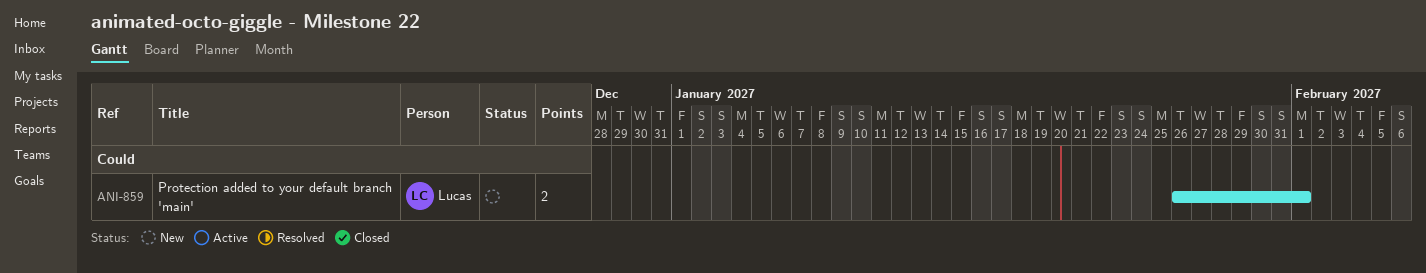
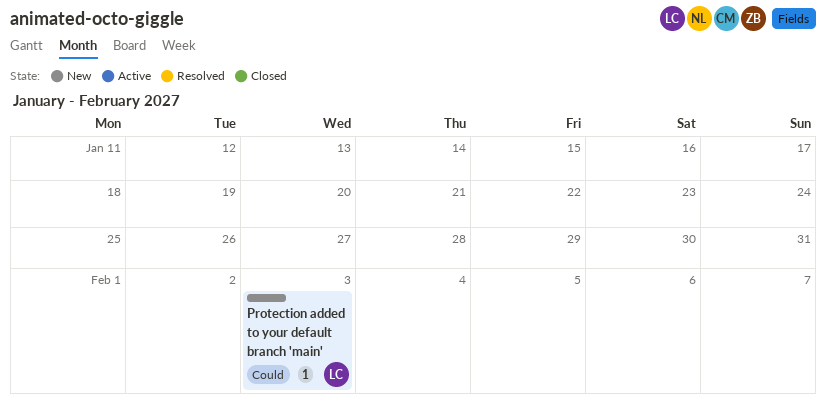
Protection added to your default branch 'main', estimate: 2 -> 1
Protection added to your default branch 'main', due: Feb 1 -> Feb 3

